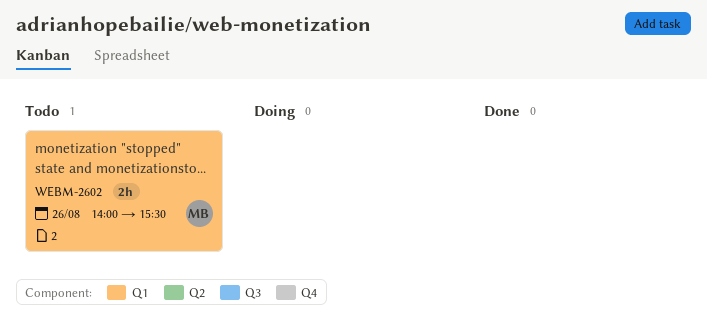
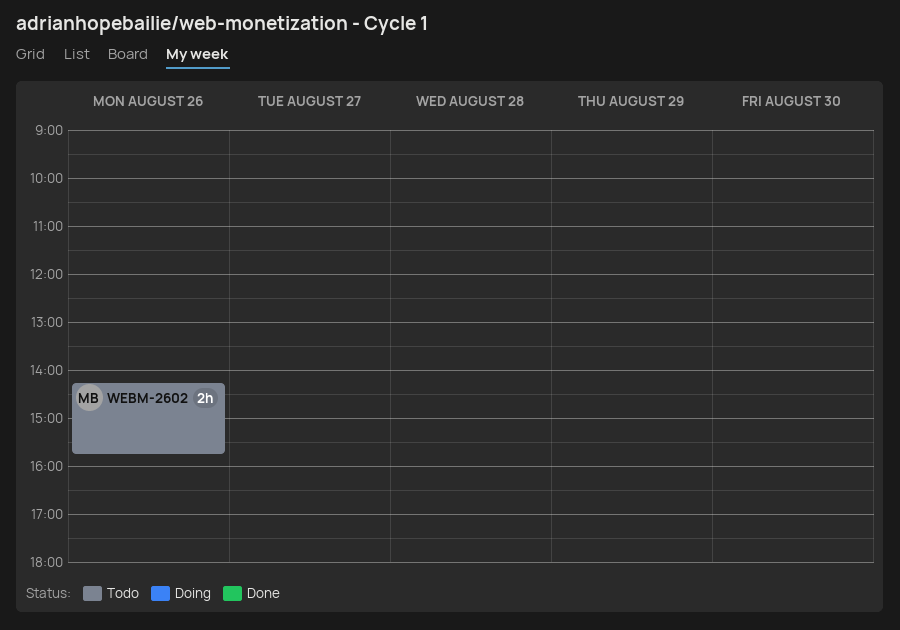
WEBM-2602, begins: 14:00 -> 14:15
WEBM-2602, ends: 15:30 -> 15:45

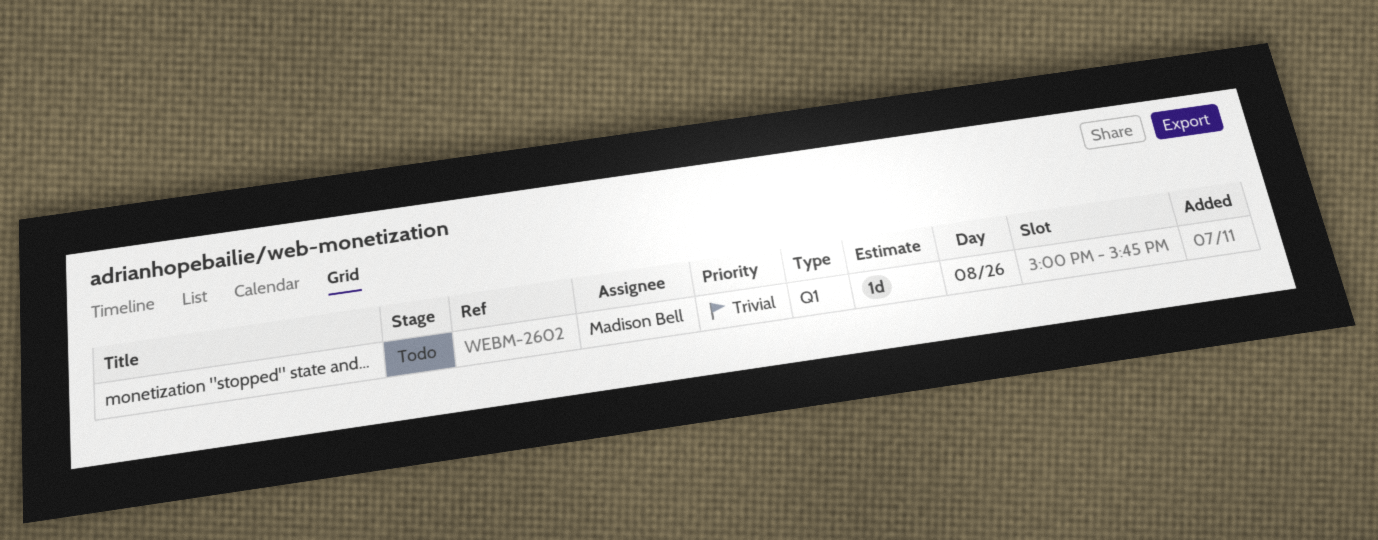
WEBM-2602, estimate: 2h -> 1d
WEBM-2602, begins: 14:15 -> 15:00

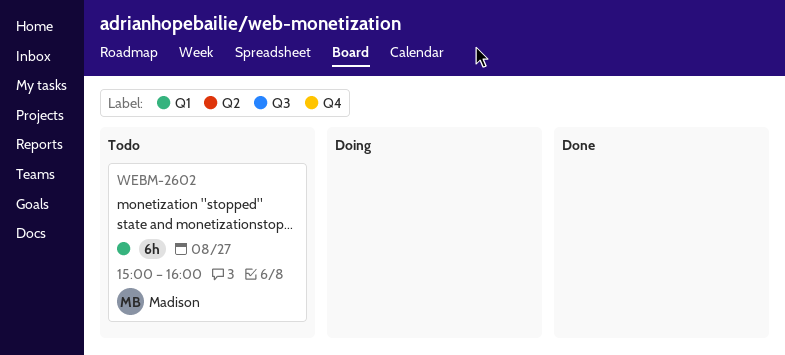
WEBM-2602, estimate: 1d -> 6h
WEBM-2602, day: Aug 26 -> Aug 27
WEBM-2602, ends: 15:45 -> 16:00

